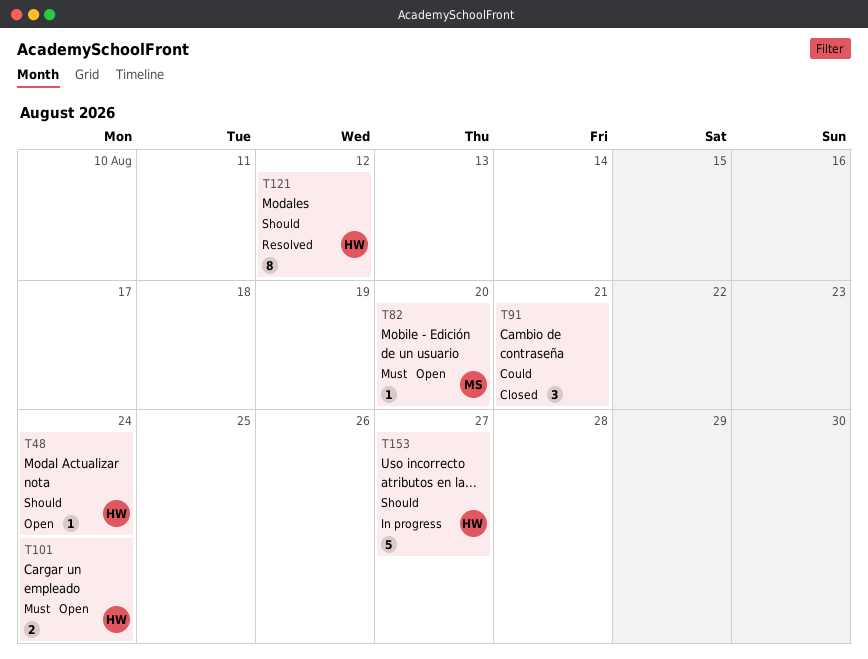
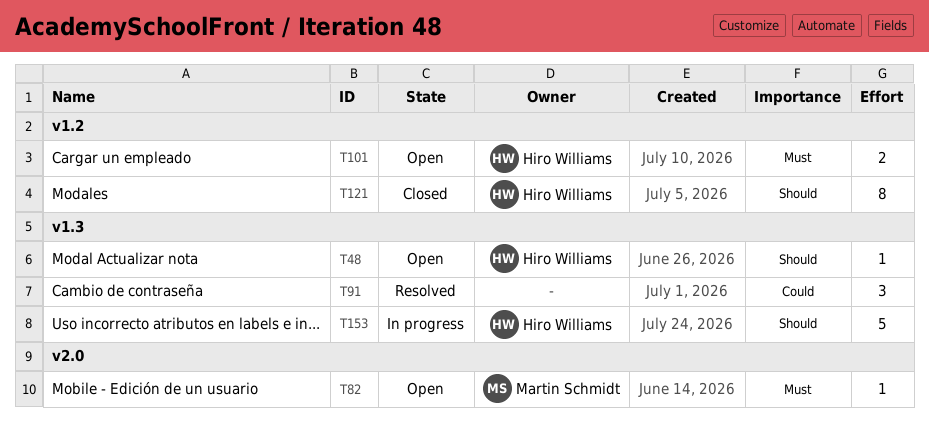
T91, status: Closed -> Resolved
T121, status: Resolved -> Closed

